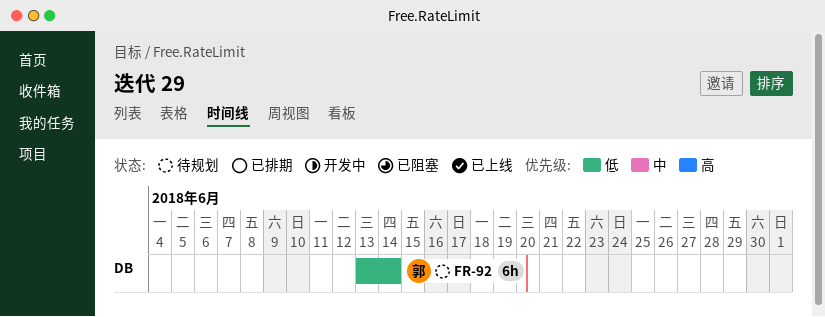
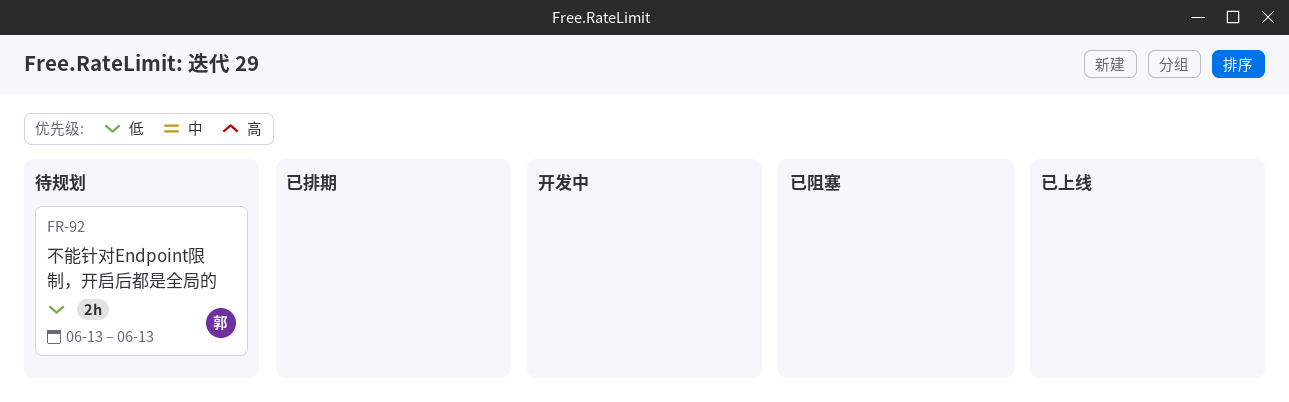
FR-92, estimate: 6h -> 2h
FR-92, due: Jun 14 -> Jun 13

